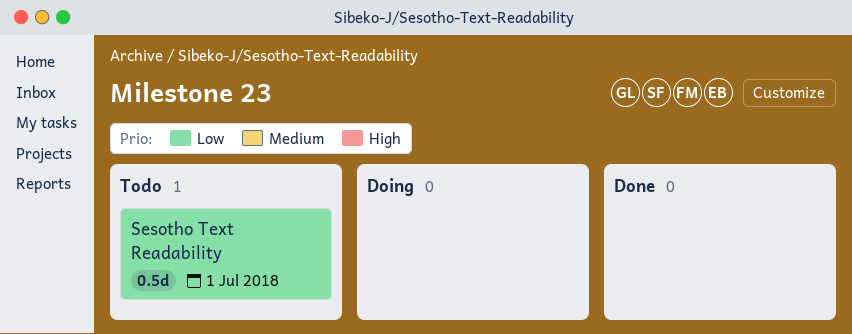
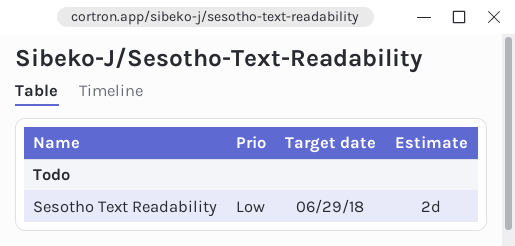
Sesotho Text Readability, estimate: 0.5d -> 2d
Sesotho Text Readability, due: Jul 1 -> Jun 29

